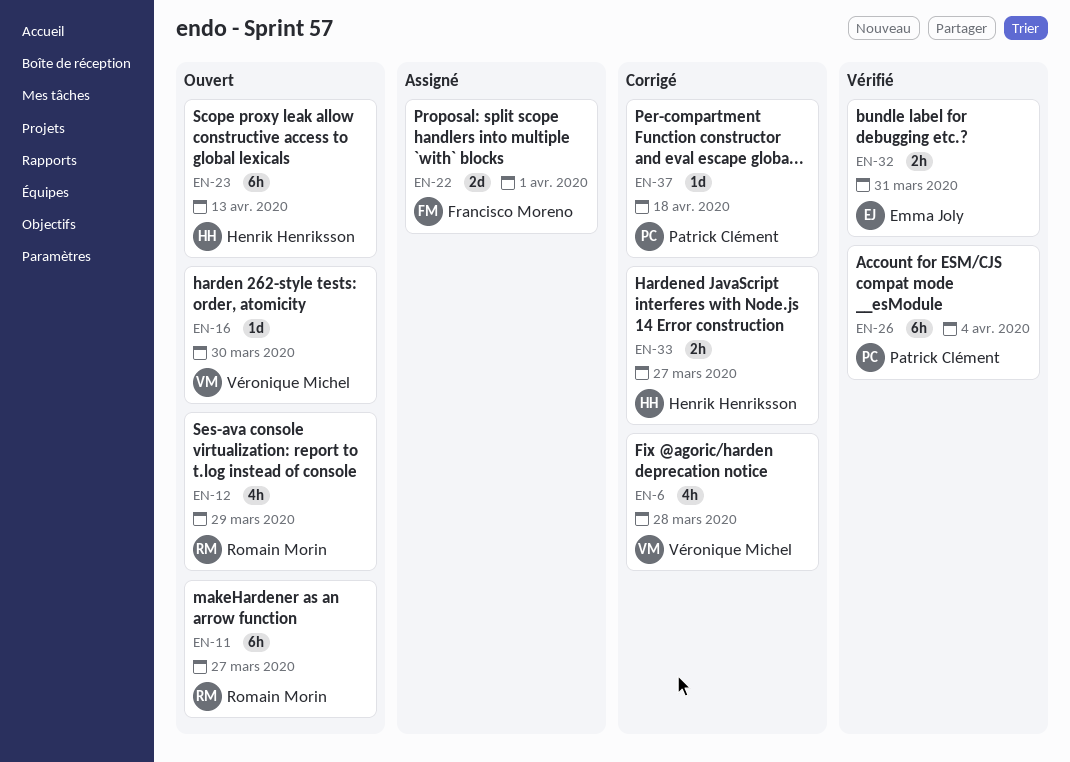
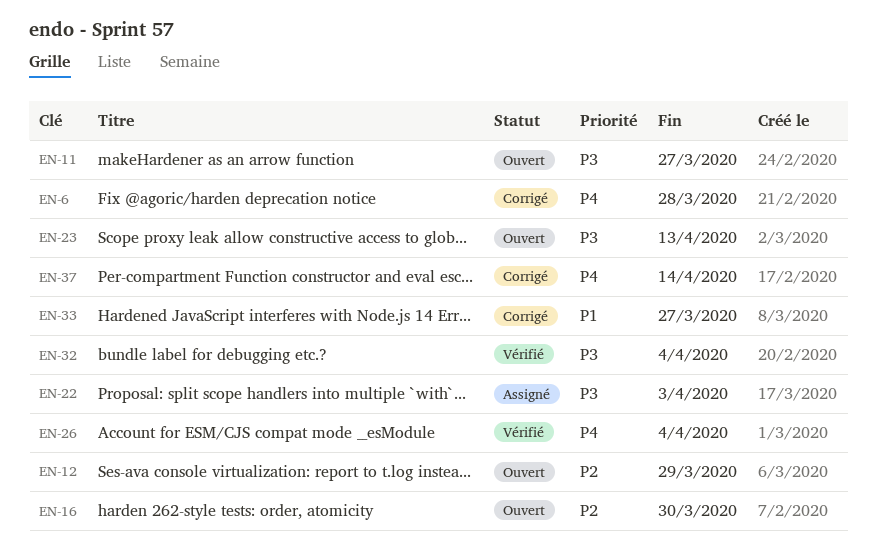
EN-22, due: Apr 1 -> Apr 3
EN-32, due: Mar 31 -> Apr 4
EN-37, due: Apr 18 -> Apr 14

